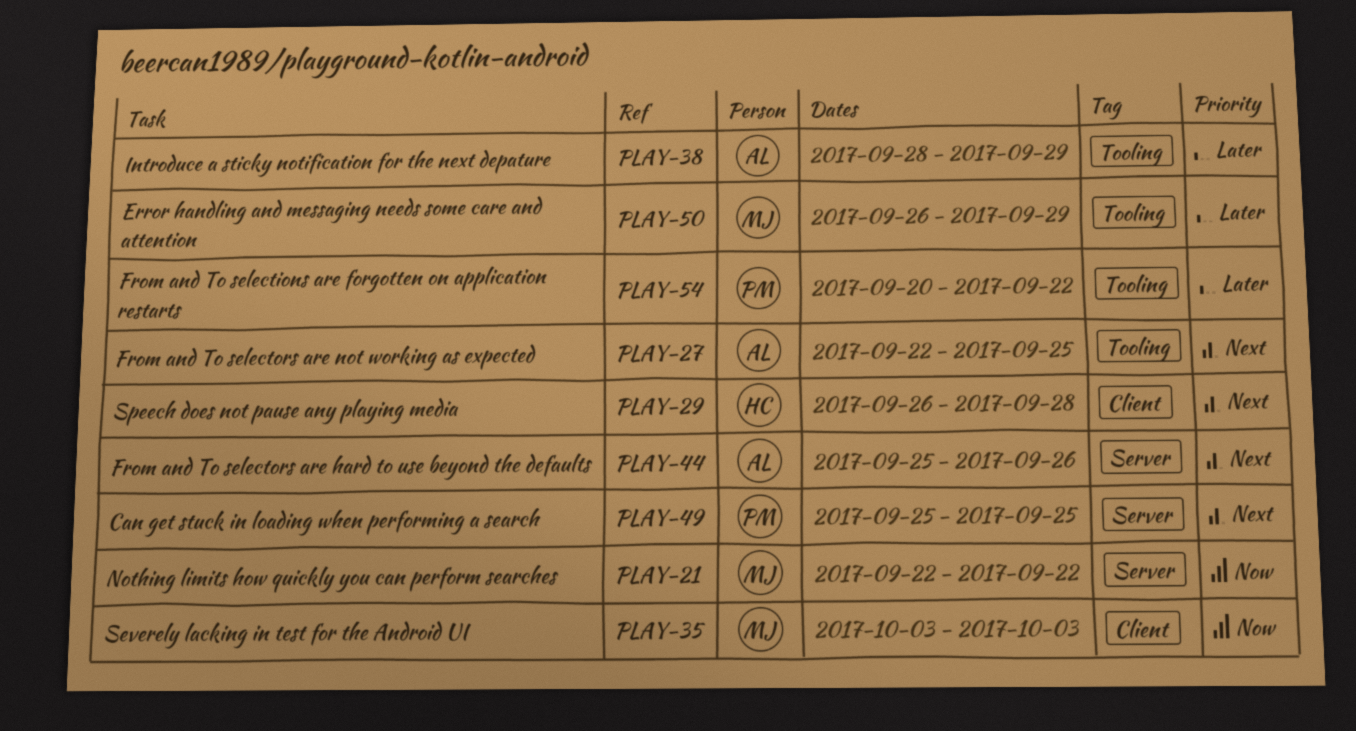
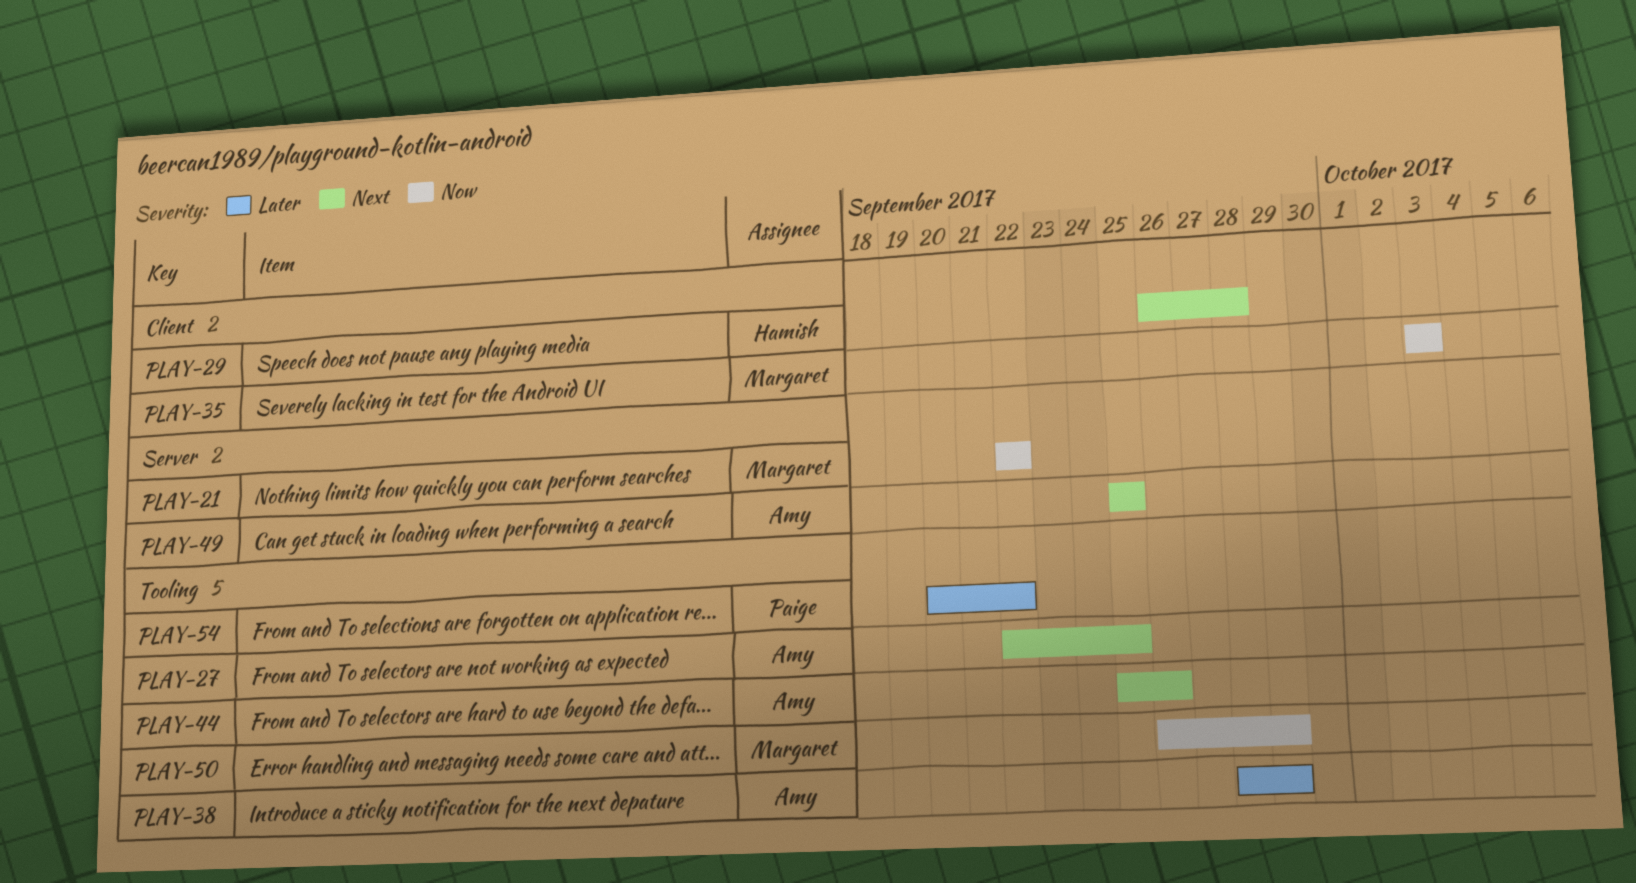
PLAY-44, label: Server -> Tooling
PLAY-49, owner: Paige -> Amy
PLAY-50, priority: Later -> Now

